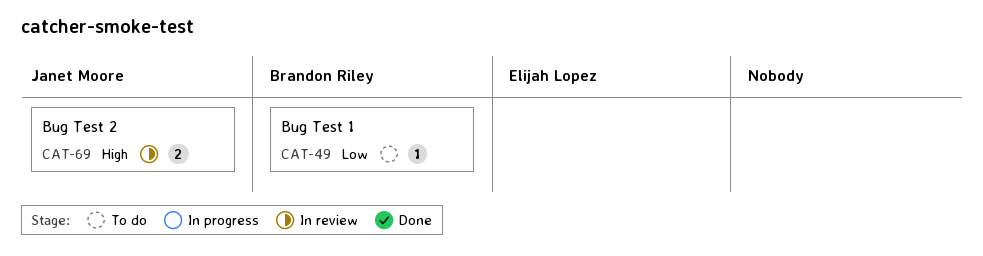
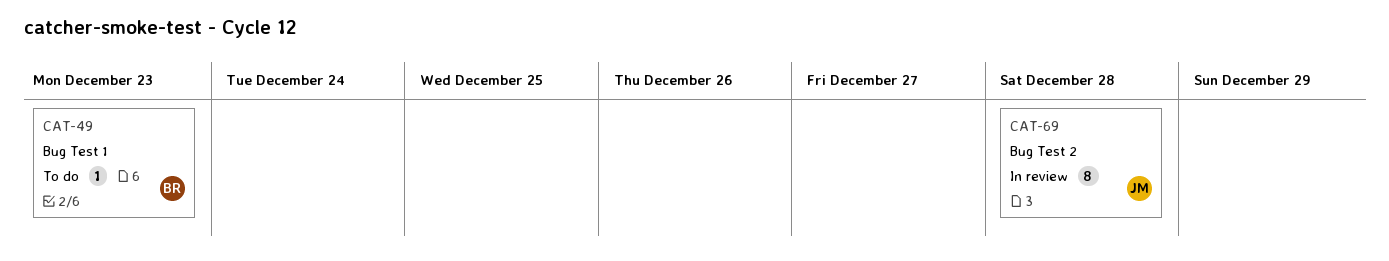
CAT-69, estimate: 2 -> 8

